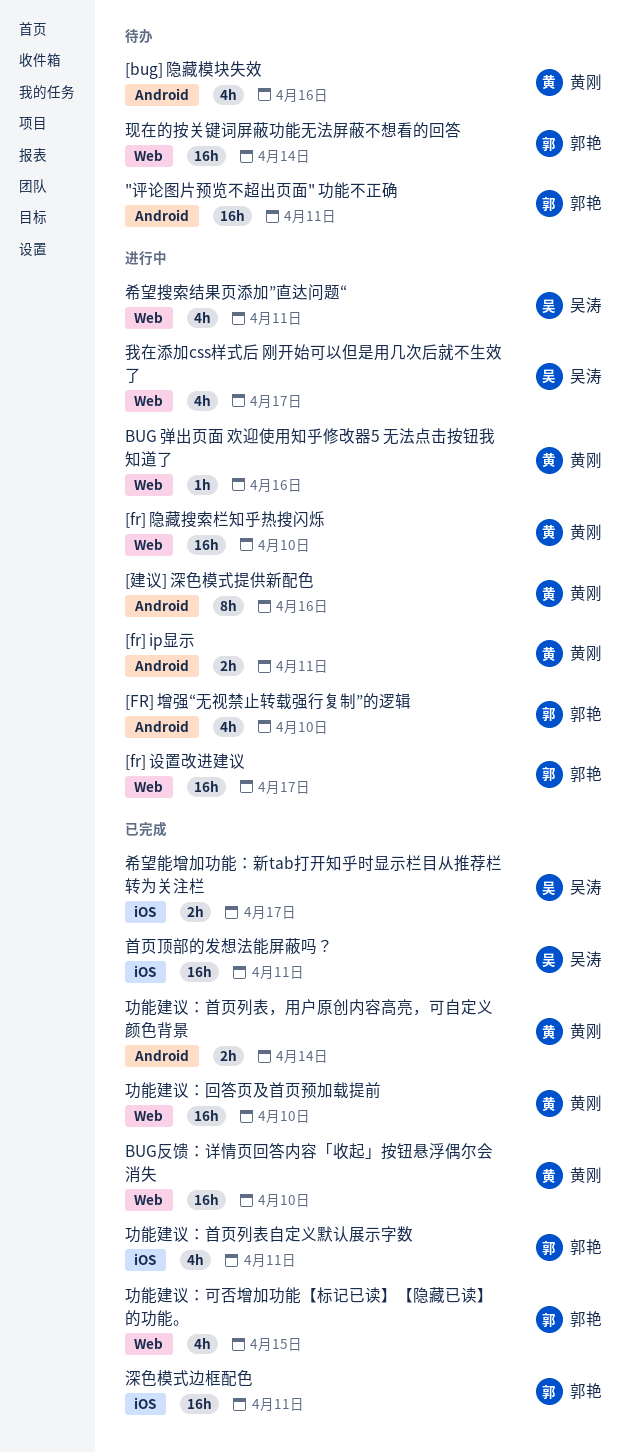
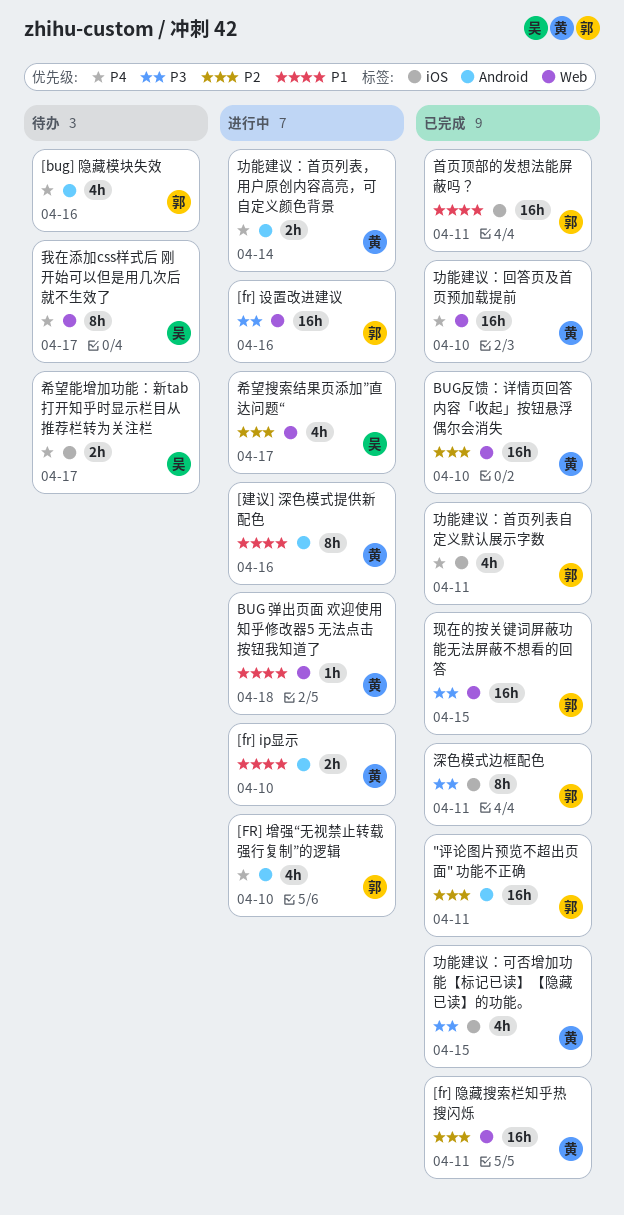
"评论图片预览不超出页面" 功能不正确, status: 待办 -> 已完成
[bug] 隐藏模块失效, owner: 黄刚 -> 郭艳
[fr] ip显示, due: Apr 11 -> Apr 10
[fr] 设置改进建议, due: Apr 17 -> Apr 16
[fr] 隐藏搜索栏知乎热搜闪烁, status: 进行中 -> 已完成
[fr] 隐藏搜索栏知乎热搜闪烁, due: Apr 10 -> Apr 11
BUG 弹出页面 欢迎使用知乎修改器5 无法点击按钮我知道了, due: Apr 16 -> Apr 18
功能建议：可否增加功能【标记已读】【隐藏已读】的功能。, owner: 郭艳 -> 黄刚
功能建议：可否增加功能【标记已读】【隐藏已读】的功能。, label: Web -> iOS
功能建议：首页列表，用户原创内容高亮，可自定义颜色背景, status: 已完成 -> 进行中
希望搜索结果页添加”直达问题“, due: Apr 11 -> Apr 17
希望能增加功能：新tab打开知乎时显示栏目从推荐栏转为关注栏, status: 已完成 -> 待办
我在添加css样式后 刚开始可以但是用几次后就不生效了, status: 进行中 -> 待办
我在添加css样式后 刚开始可以但是用几次后就不生效了, estimate: 4h -> 8h
深色模式边框配色, estimate: 16h -> 8h
现在的按关键词屏蔽功能无法屏蔽不想看的回答, status: 待办 -> 已完成
现在的按关键词屏蔽功能无法屏蔽不想看的回答, due: Apr 14 -> Apr 15
首页顶部的发想法能屏蔽吗？, owner: 吴涛 -> 郭艳

